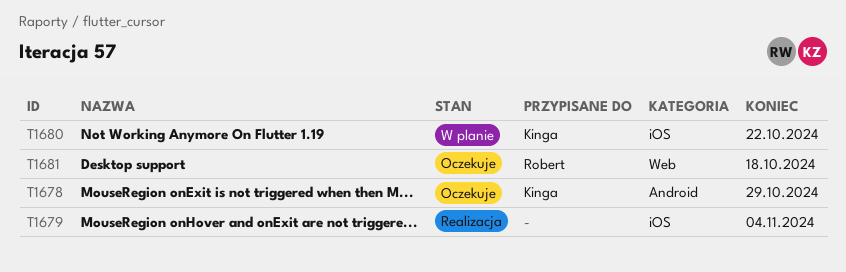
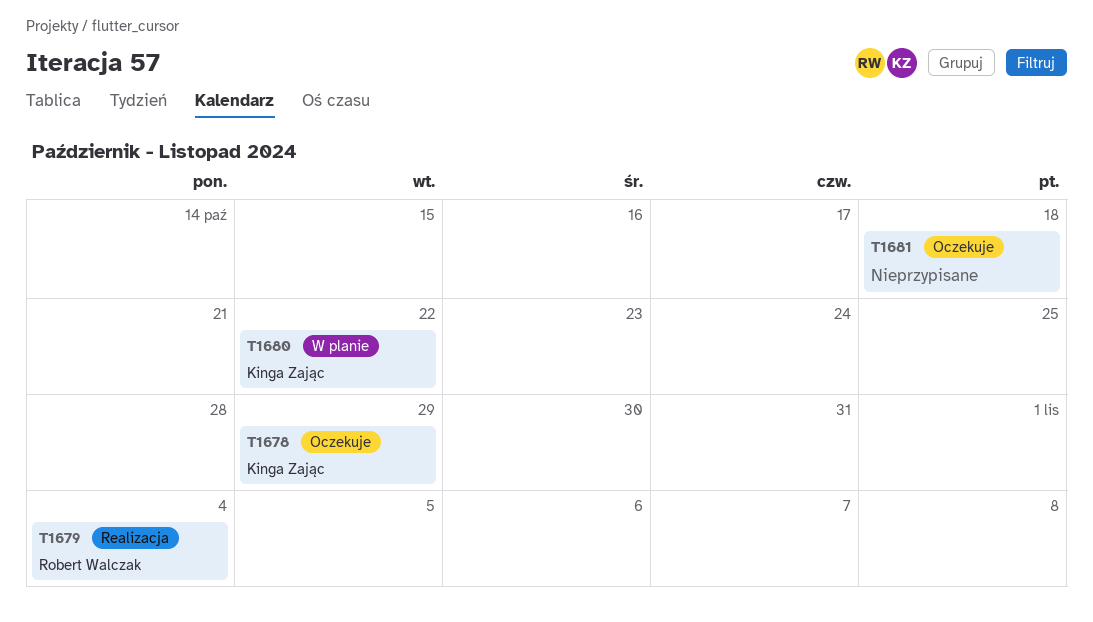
T1679, owner: none -> Robert Walczak
T1681, owner: Robert Walczak -> none

